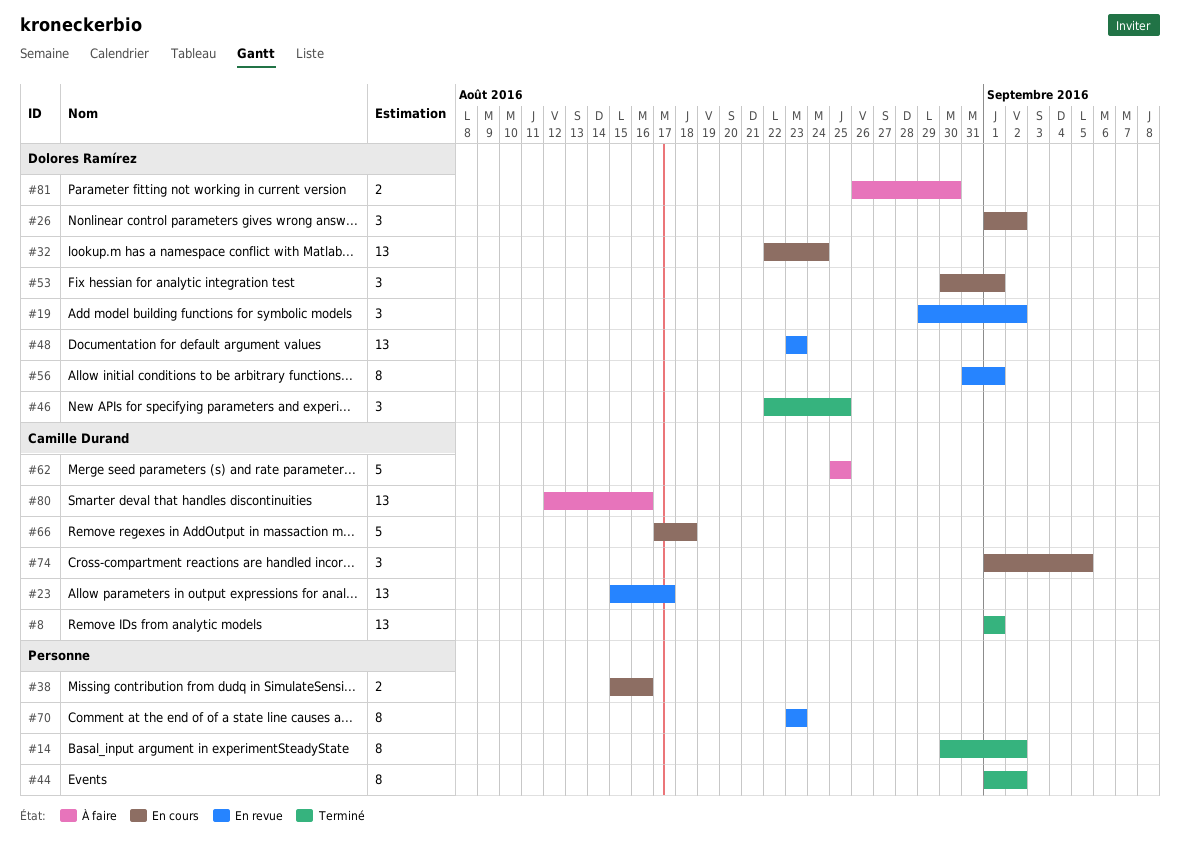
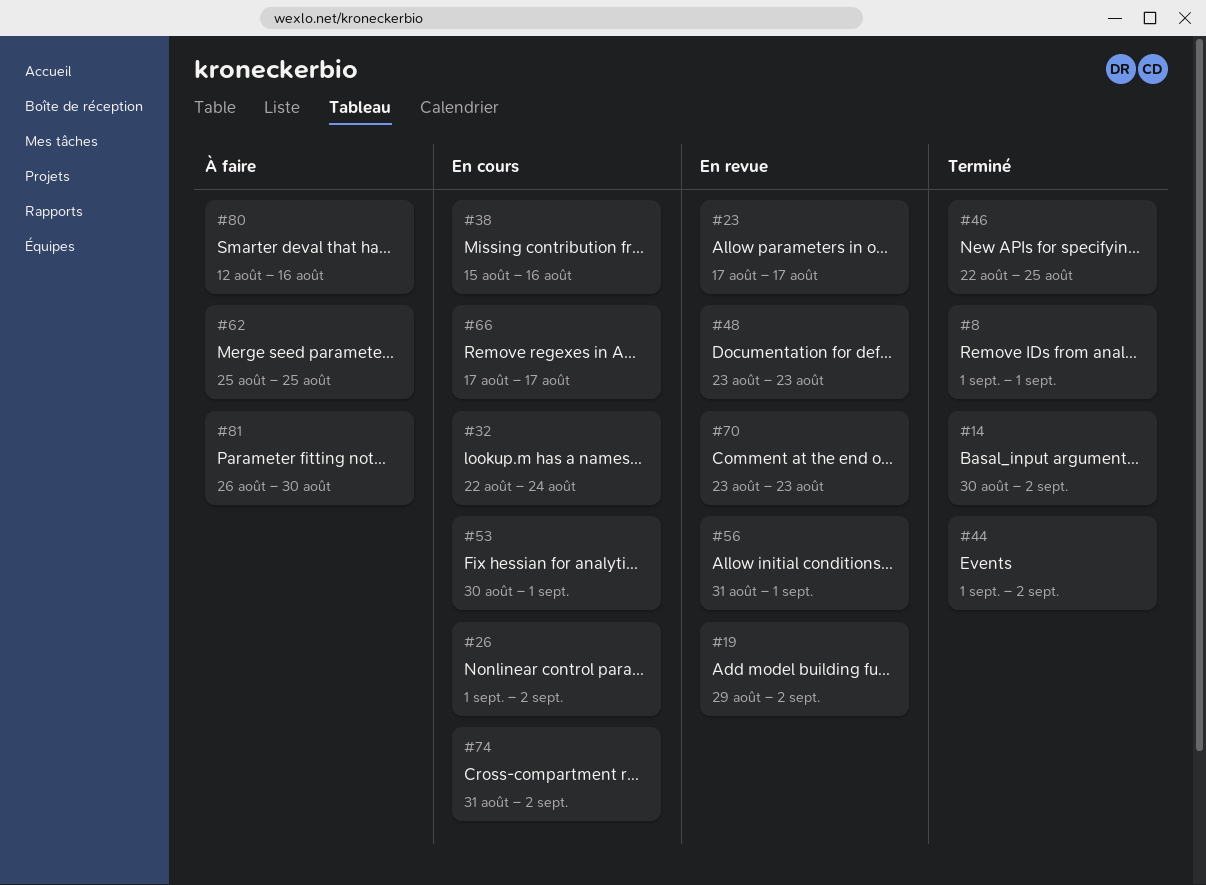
#23, start: Aug 15 -> Aug 17
#66, due: Aug 18 -> Aug 17
#74, start: Sep 1 -> Aug 31
#74, due: Sep 5 -> Sep 2

